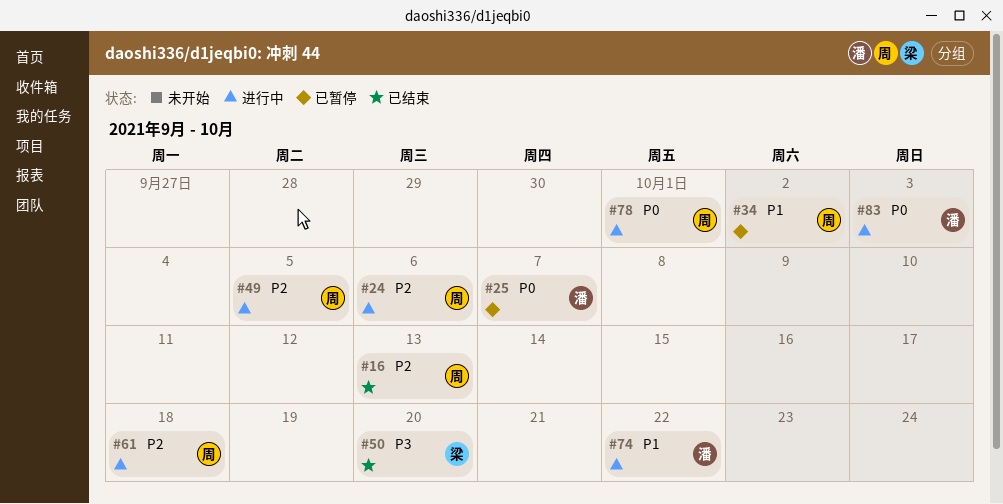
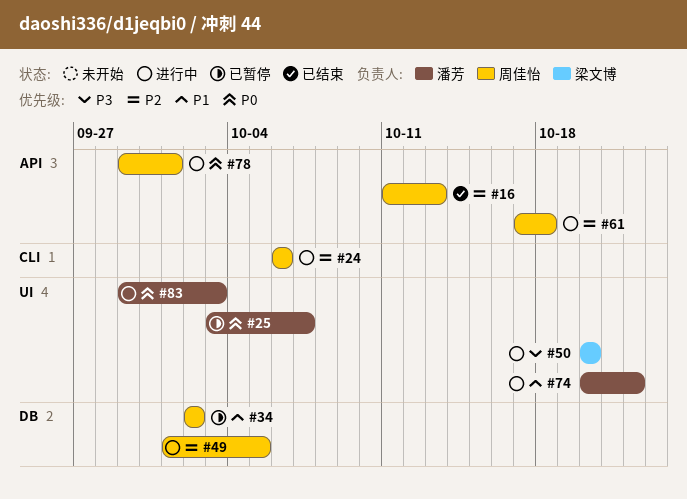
#50, status: 已结束 -> 进行中

